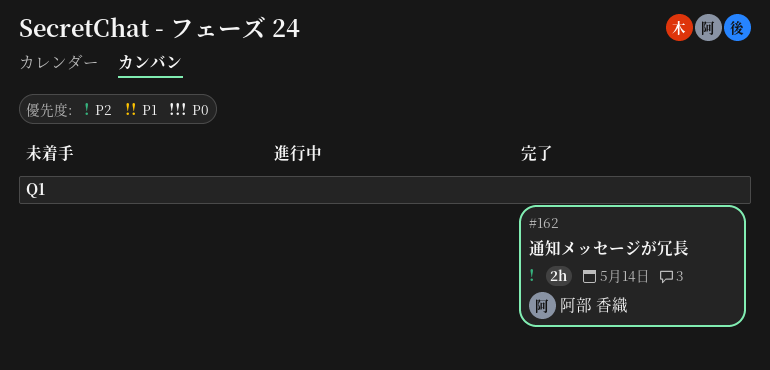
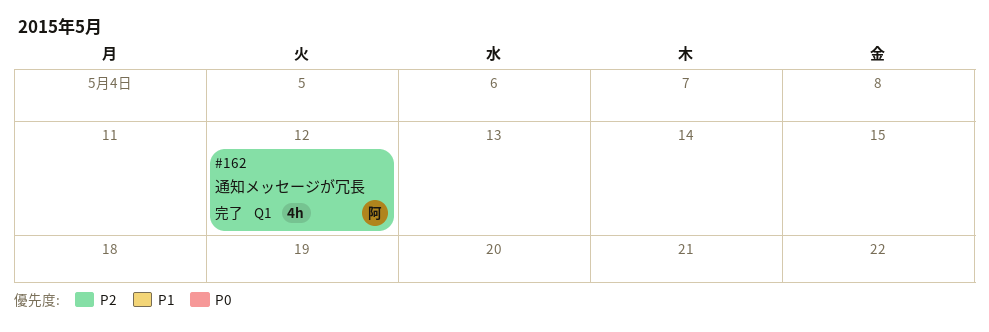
#162, estimate: 2h -> 4h
#162, due: May 14 -> May 12

